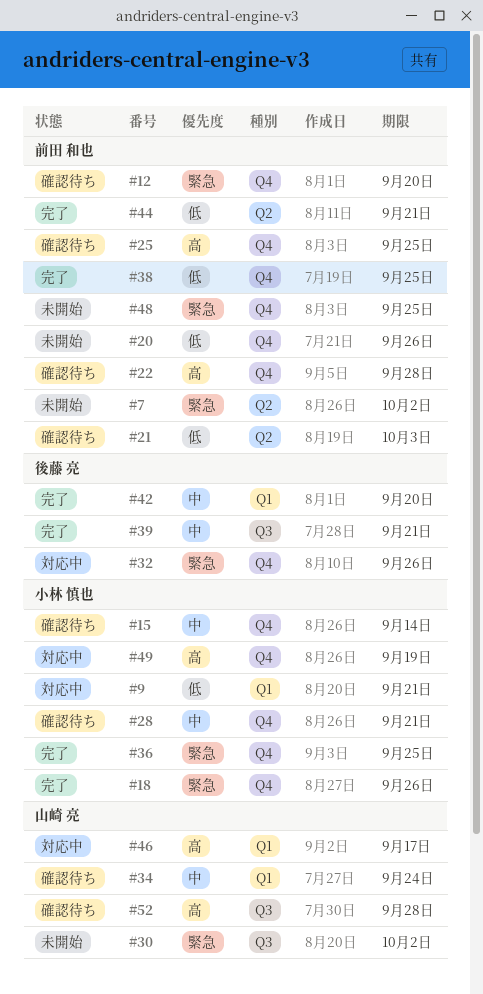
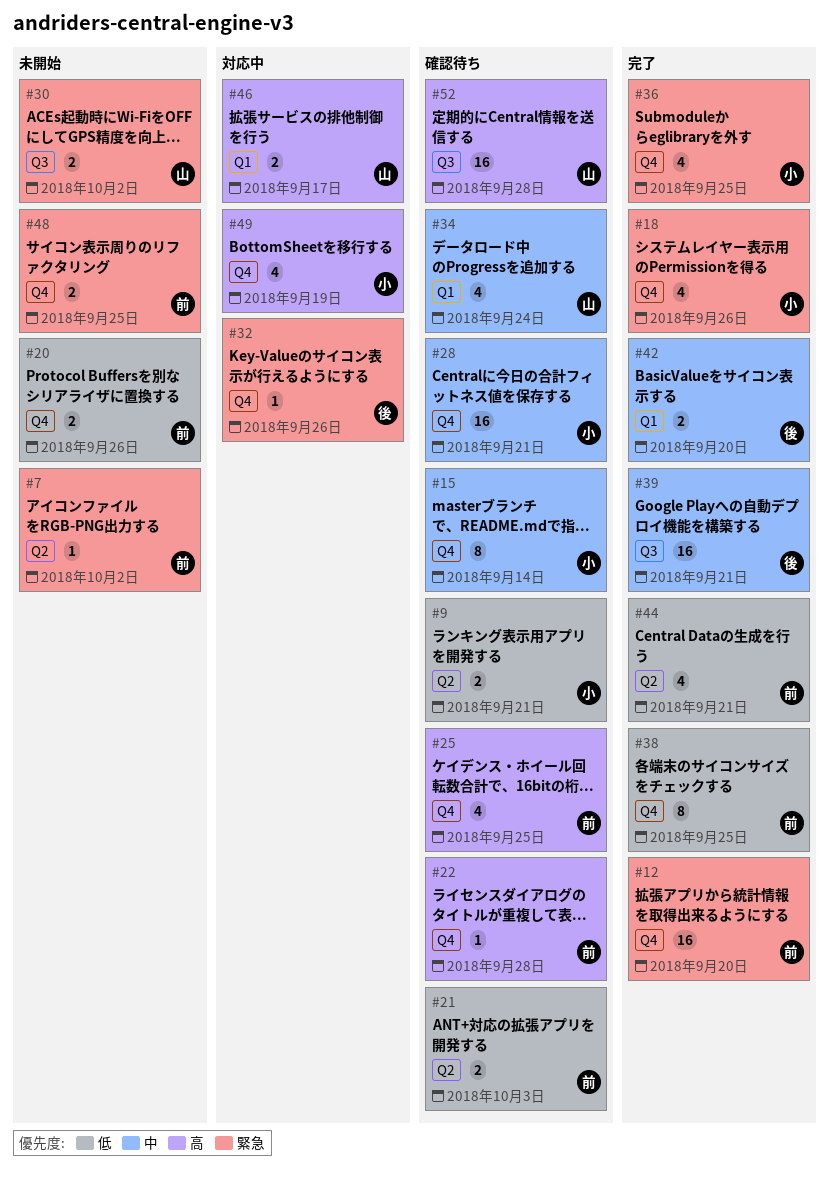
#9, status: 対応中 -> 確認待ち
#9, label: Q1 -> Q2
#12, status: 確認待ち -> 完了

